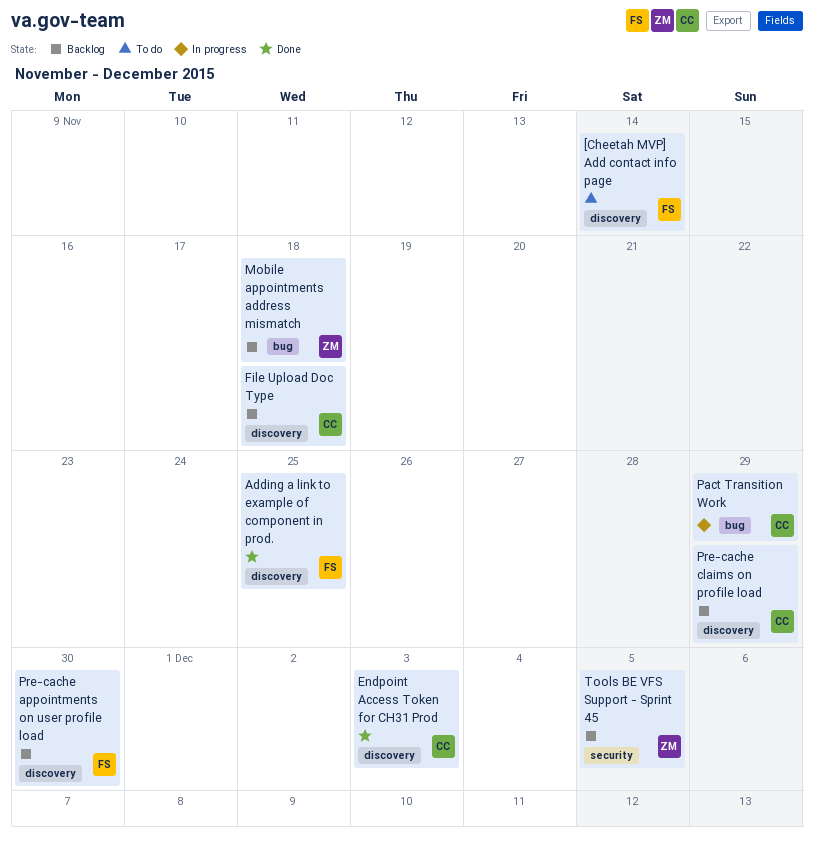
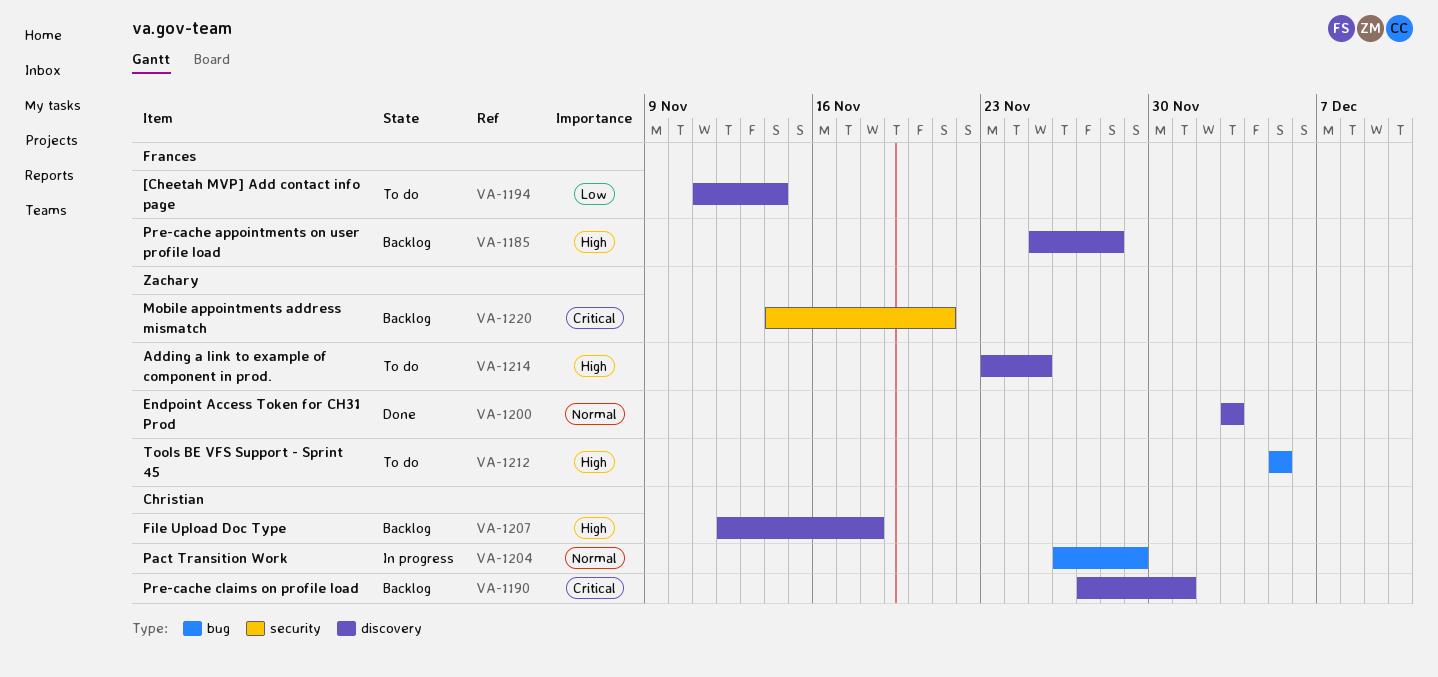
Adding a link to example of component in prod., status: Done -> To do
Adding a link to example of component in prod., owner: Frances -> Zachary
Endpoint Access Token for CH31 Prod, owner: Christian -> Zachary
Mobile appointments address mismatch, label: bug -> security
Mobile appointments address mismatch, due: Nov 18 -> Nov 21
Pre-cache appointments on user profile load, due: Nov 30 -> Nov 28
Pre-cache claims on profile load, due: Nov 29 -> Dec 1
Tools BE VFS Support - Sprint 45, status: Backlog -> To do
Tools BE VFS Support - Sprint 45, label: security -> bug

